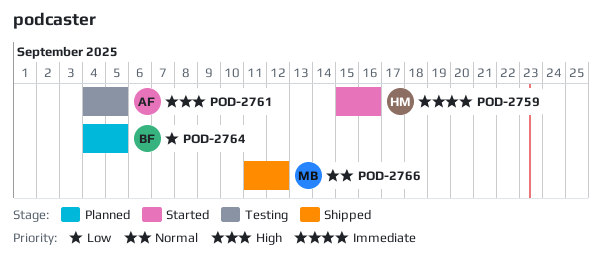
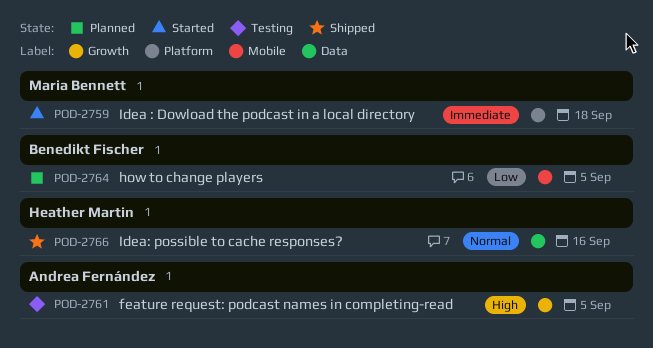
POD-2759, owner: Heather Martin -> Maria Bennett
POD-2759, due: Sep 16 -> Sep 18
POD-2766, owner: Maria Bennett -> Heather Martin
POD-2766, due: Sep 12 -> Sep 16

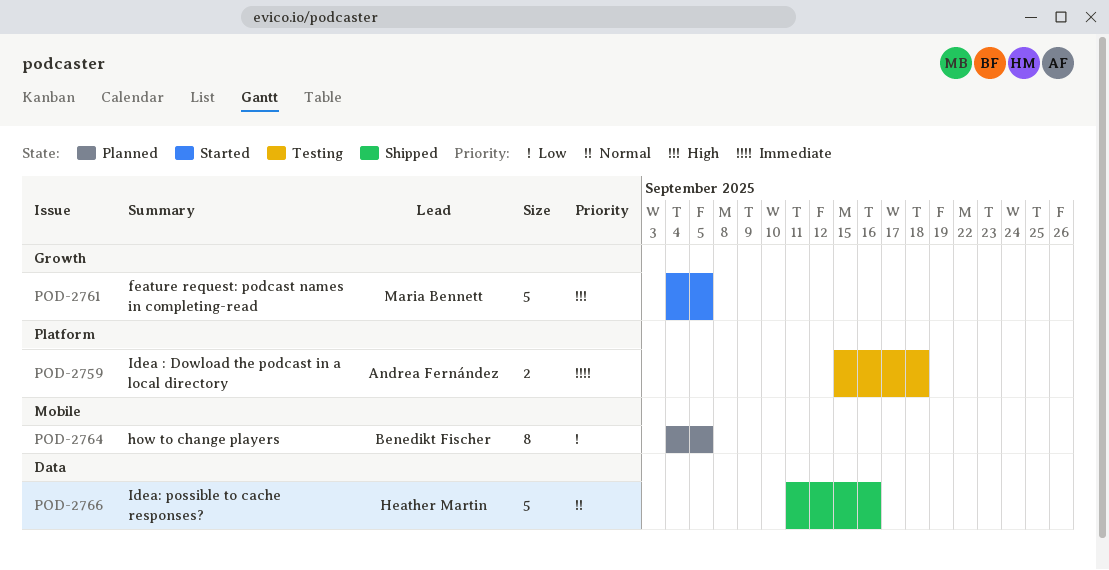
POD-2759, status: Started -> Testing
POD-2759, owner: Maria Bennett -> Andrea Fernández
POD-2761, status: Testing -> Started
POD-2761, owner: Andrea Fernández -> Maria Bennett

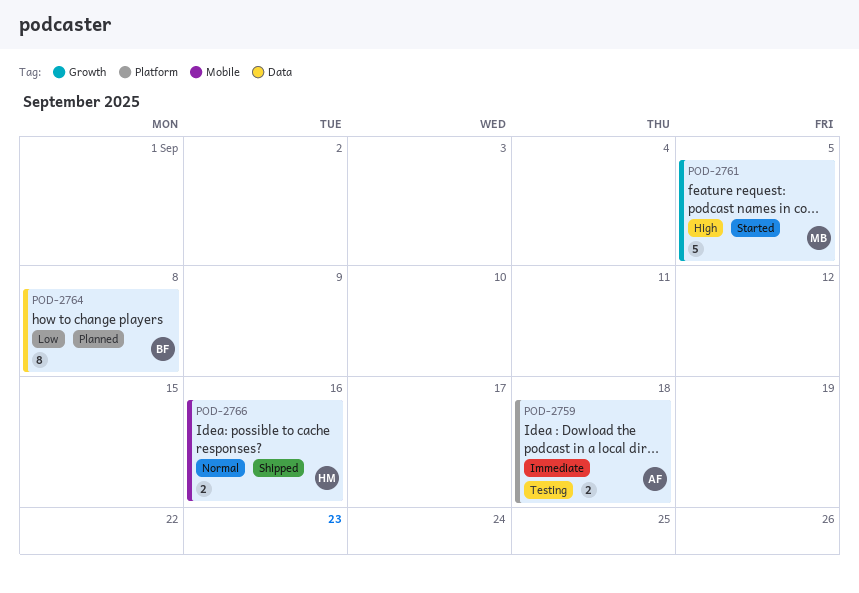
POD-2764, label: Mobile -> Data
POD-2764, due: Sep 5 -> Sep 8
POD-2766, label: Data -> Mobile
POD-2766, estimate: 5 -> 2

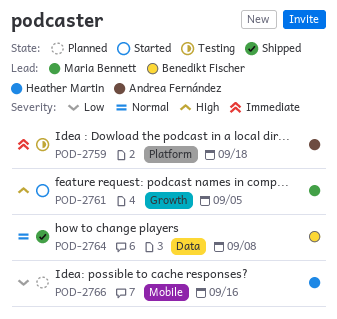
POD-2764, status: Planned -> Shipped
POD-2764, priority: Low -> Normal
POD-2766, status: Shipped -> Planned
POD-2766, priority: Normal -> Low

